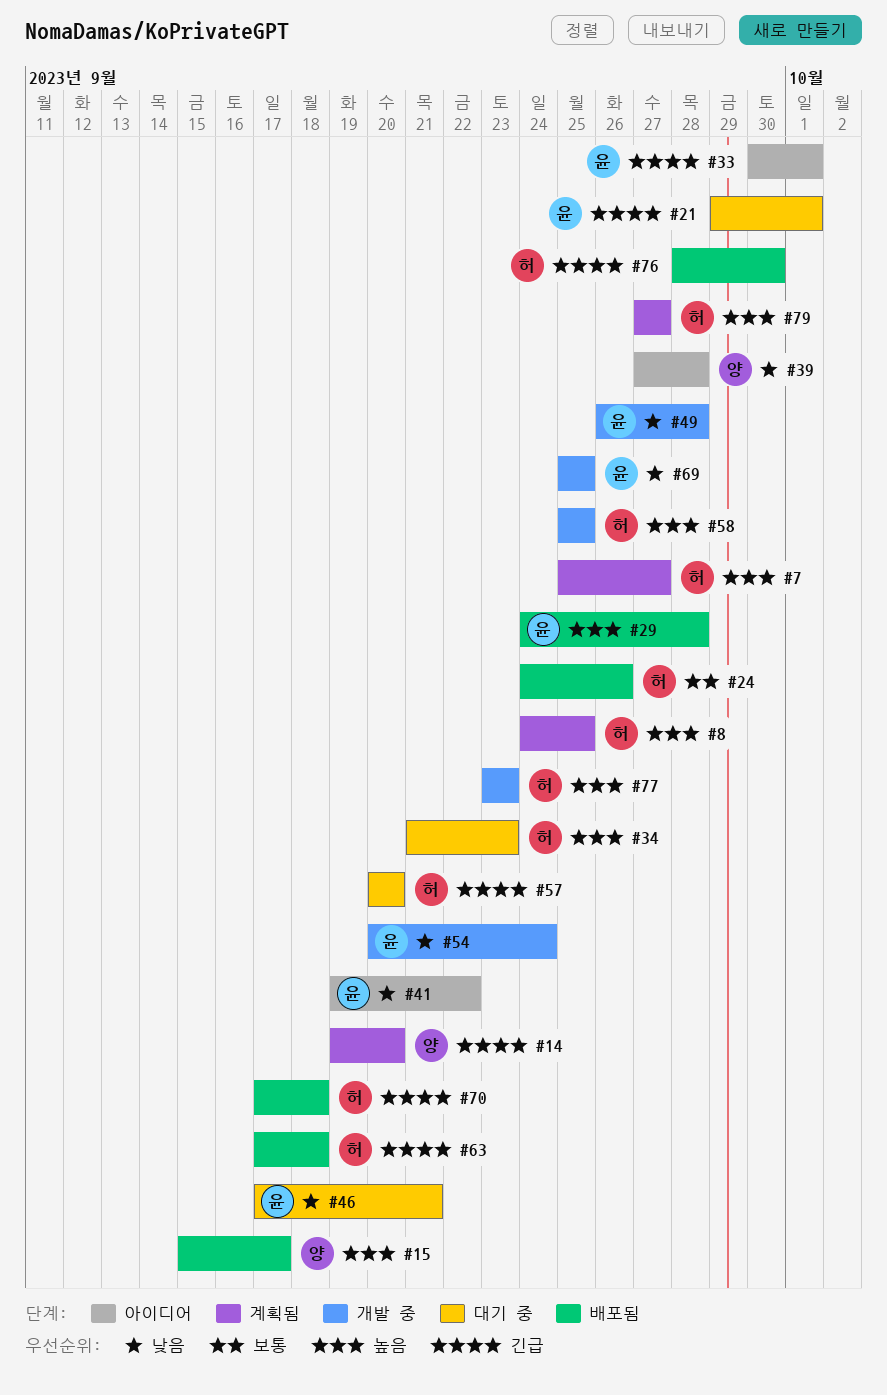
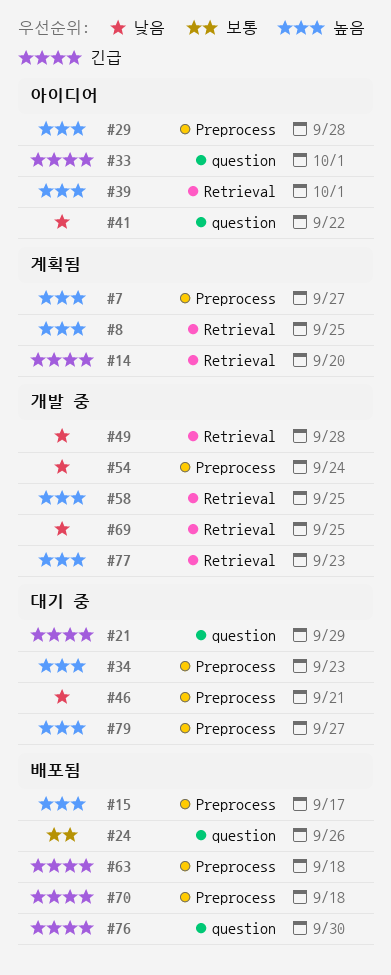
#21, due: Oct 1 -> Sep 29
#29, status: 배포됨 -> 아이디어
#39, priority: 낮음 -> 높음
#39, due: Sep 28 -> Oct 1
#57: present -> none
#79, status: 계획됨 -> 대기 중

